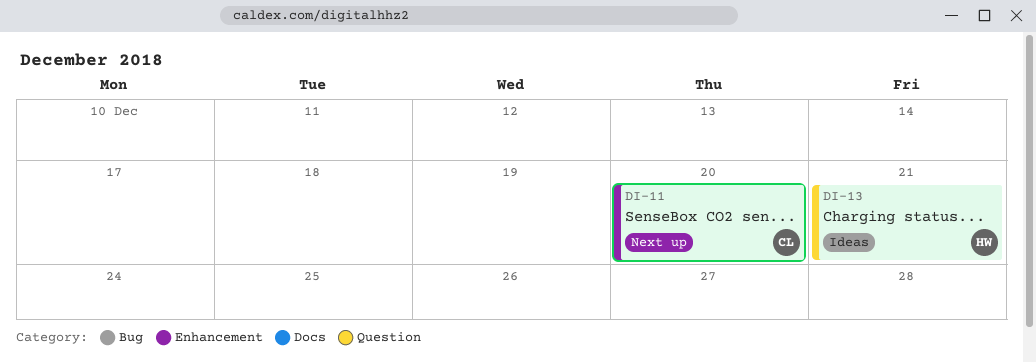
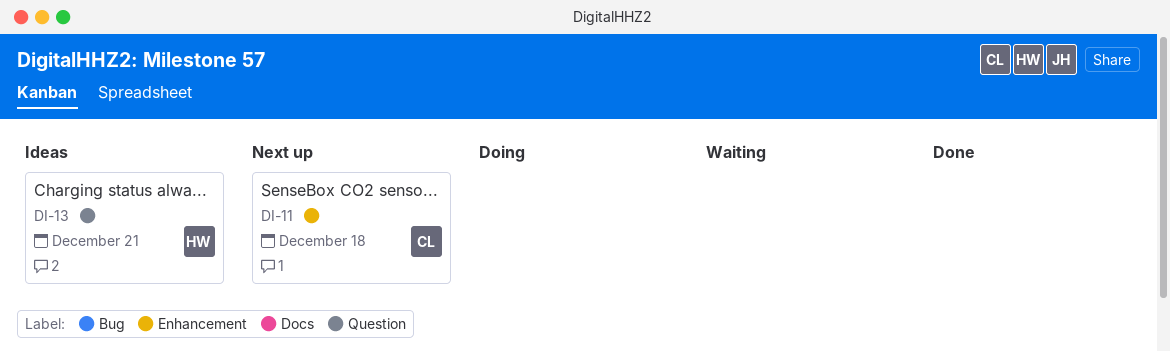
DI-11, due: Dec 20 -> Dec 18

